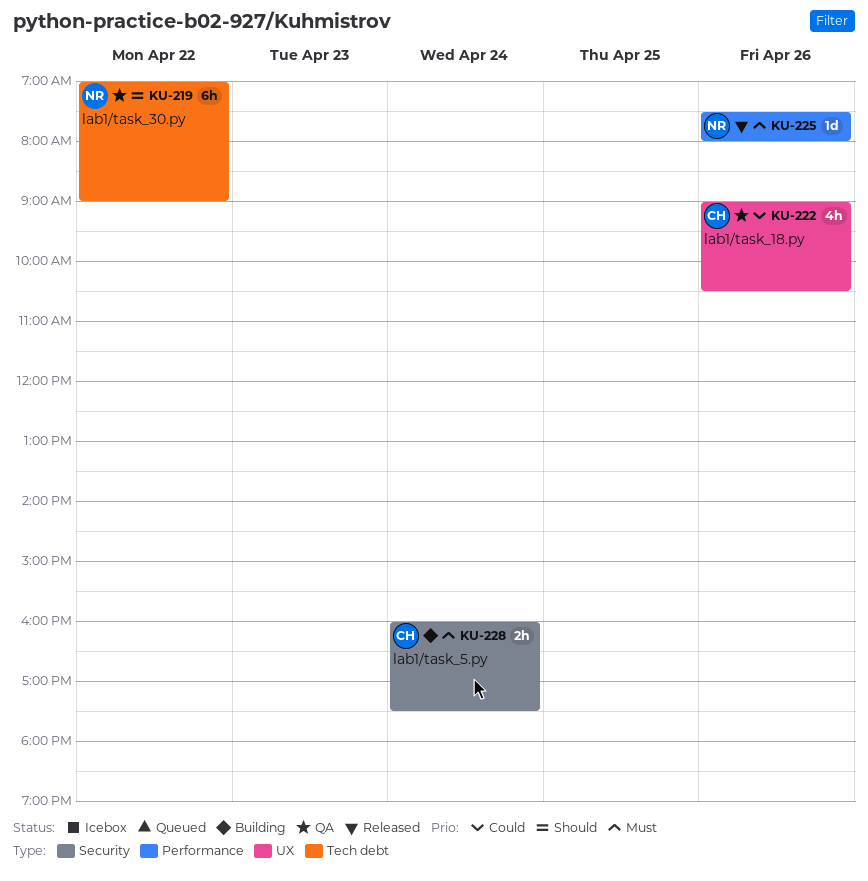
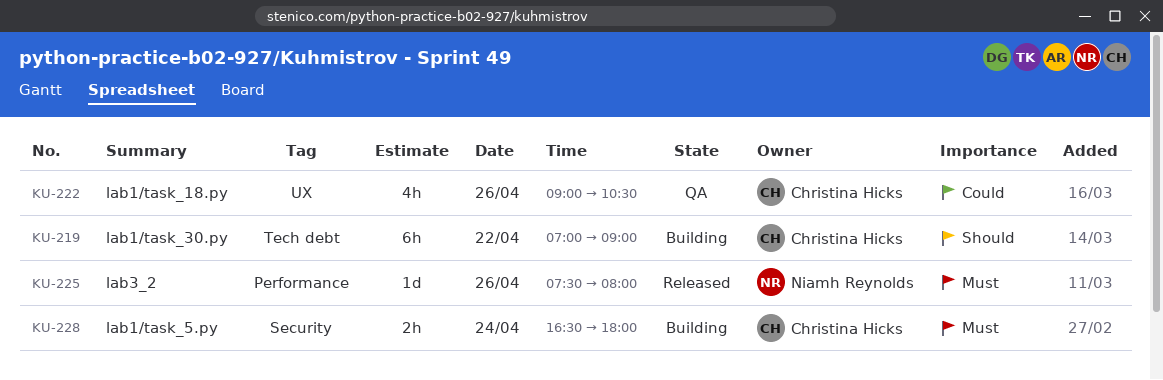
KU-219, status: QA -> Building
KU-219, owner: Niamh Reynolds -> Christina Hicks
KU-228, begins: 16:00 -> 16:30
KU-228, ends: 17:30 -> 18:00

